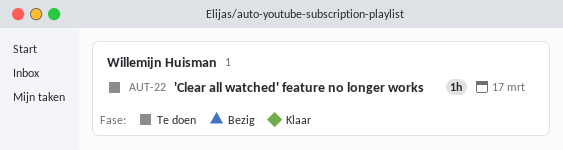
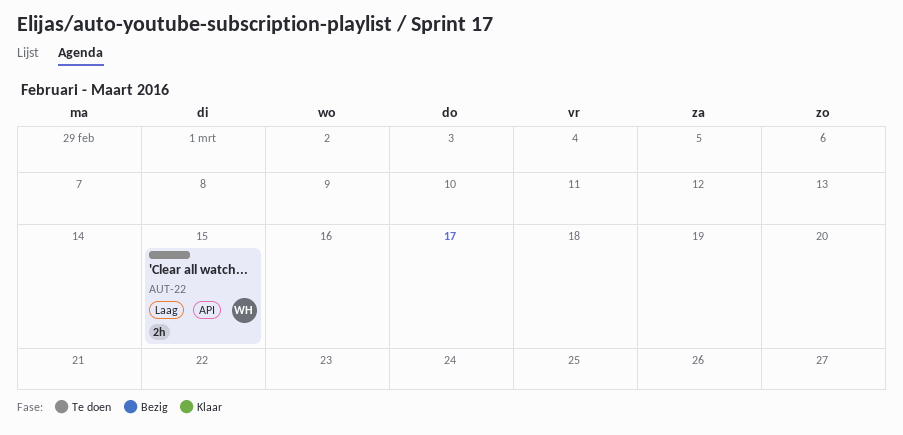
AUT-22, estimate: 1h -> 2h
AUT-22, due: Mar 17 -> Mar 15

